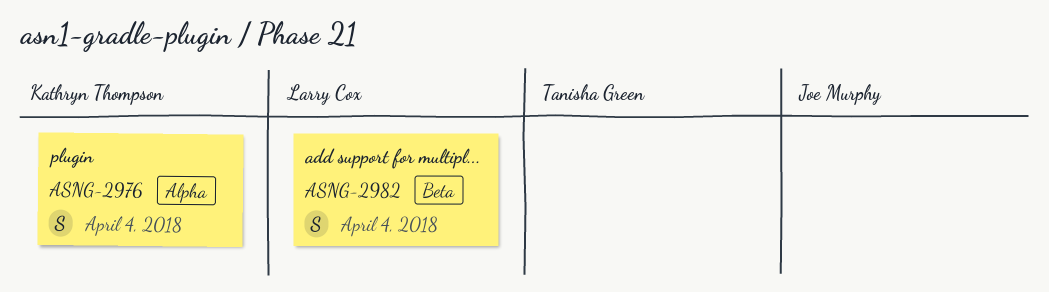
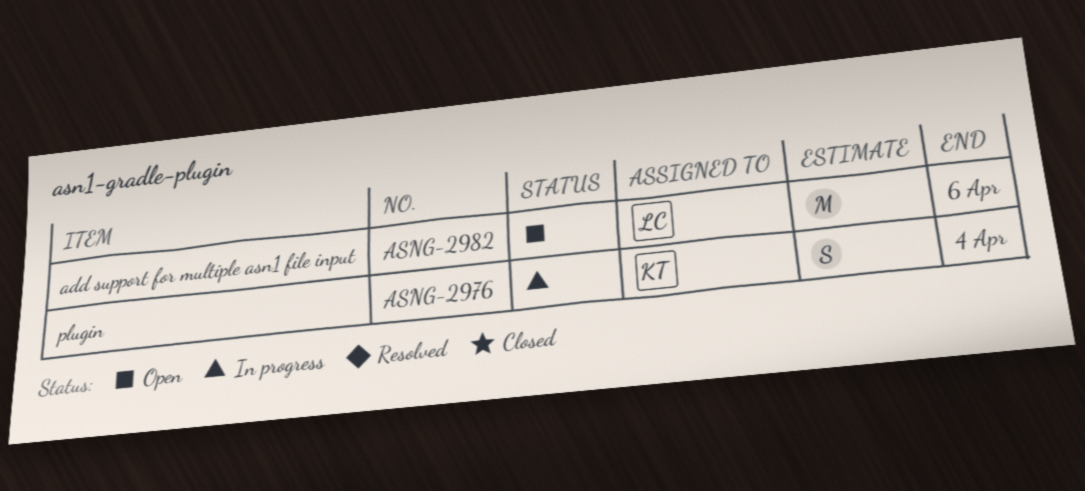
ASNG-2982, estimate: S -> M
ASNG-2982, due: Apr 4 -> Apr 6

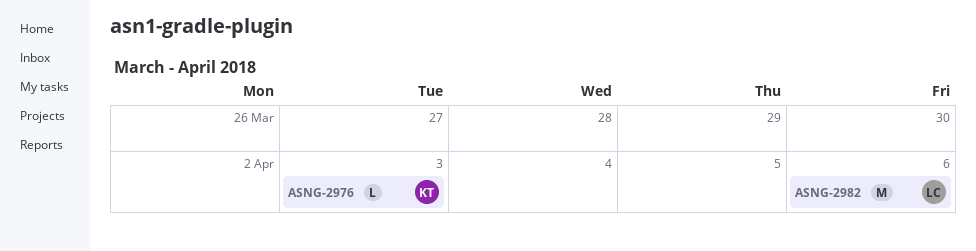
ASNG-2976, estimate: S -> L
ASNG-2976, due: Apr 4 -> Apr 3

